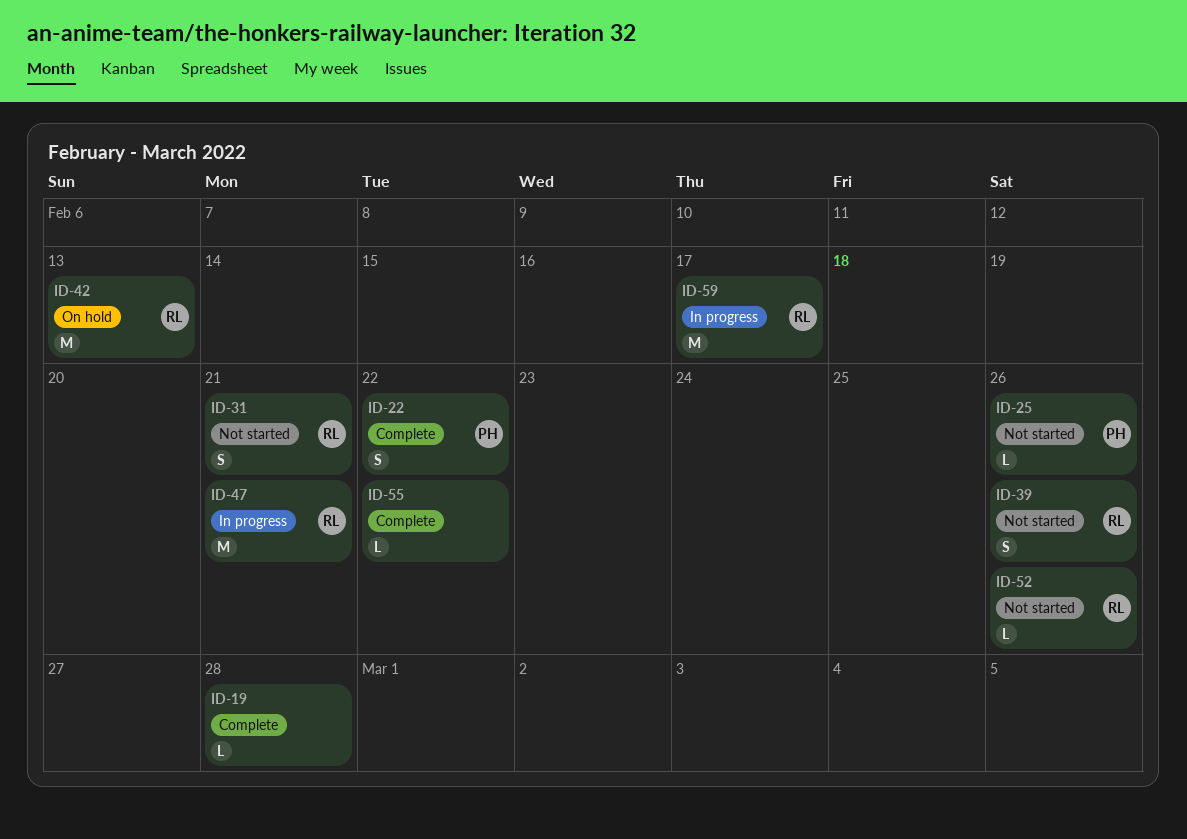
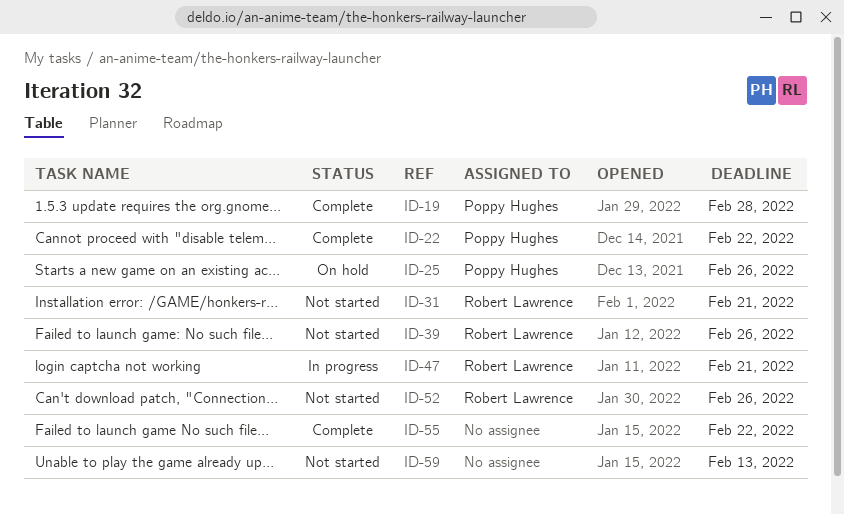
ID-19, owner: none -> Poppy Hughes
ID-25, status: Not started -> On hold
ID-42: present -> none
ID-59, status: In progress -> Not started
ID-59, owner: Robert Lawrence -> none
ID-59, due: Feb 17 -> Feb 13

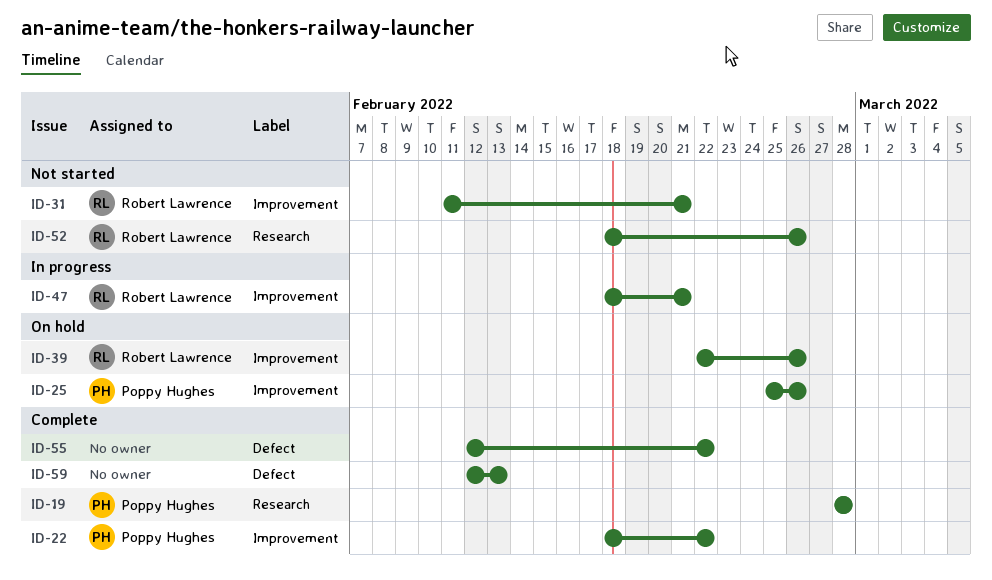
ID-39, status: Not started -> On hold
ID-59, status: Not started -> Complete

